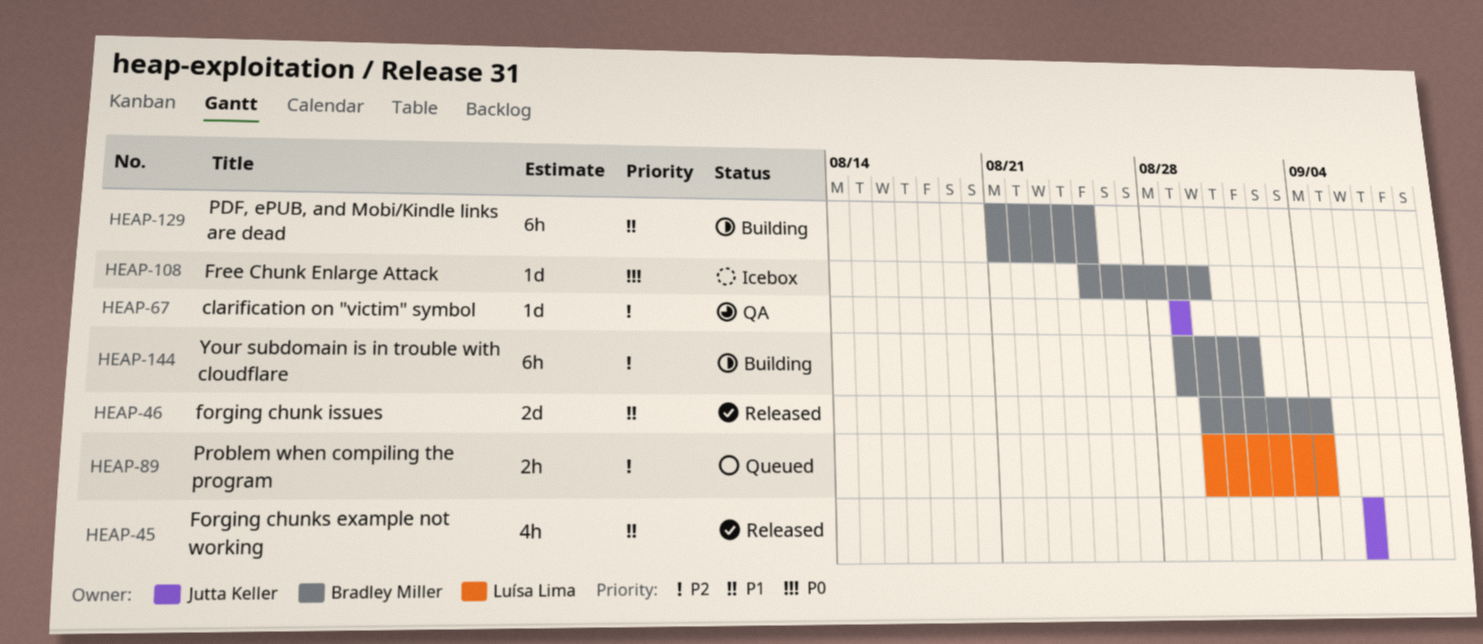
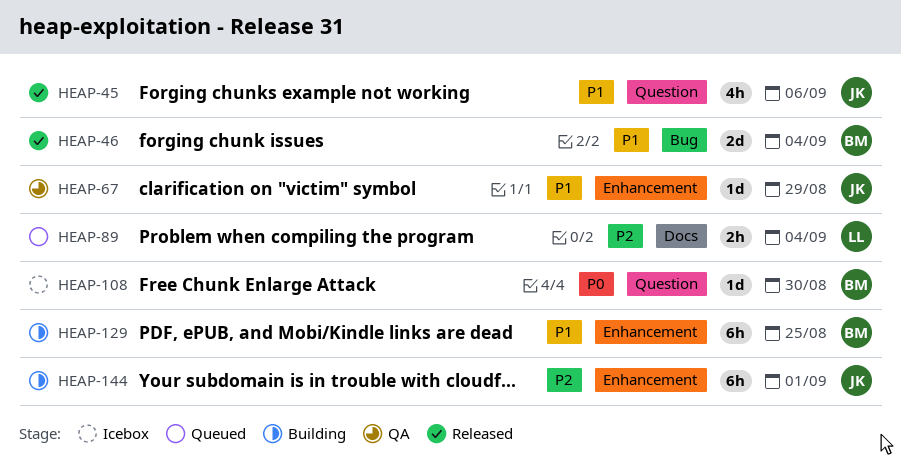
HEAP-67, priority: P2 -> P1
HEAP-144, owner: Bradley Miller -> Jutta Keller

